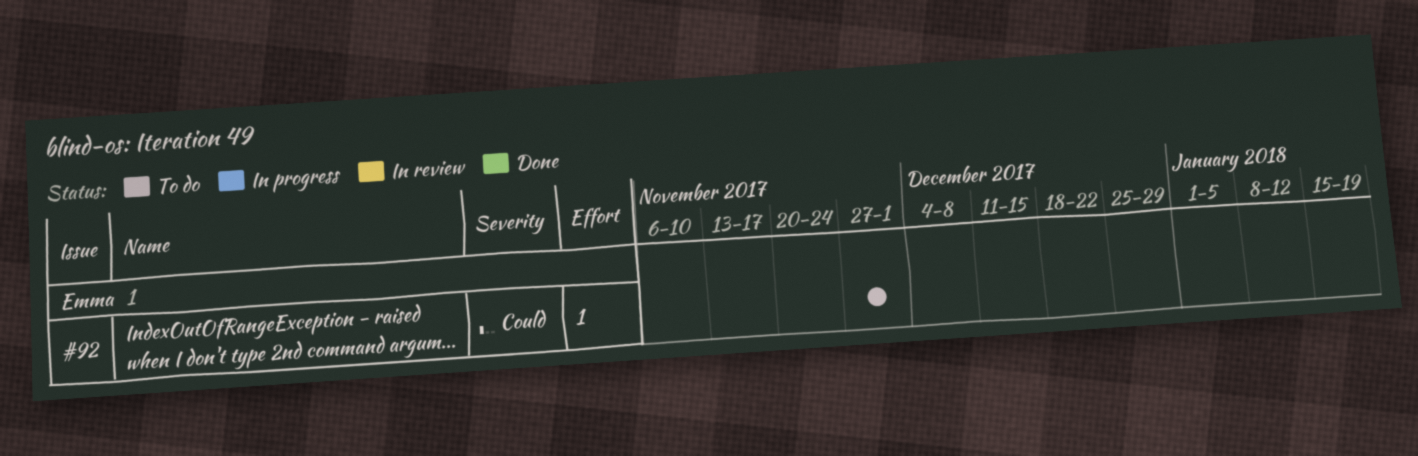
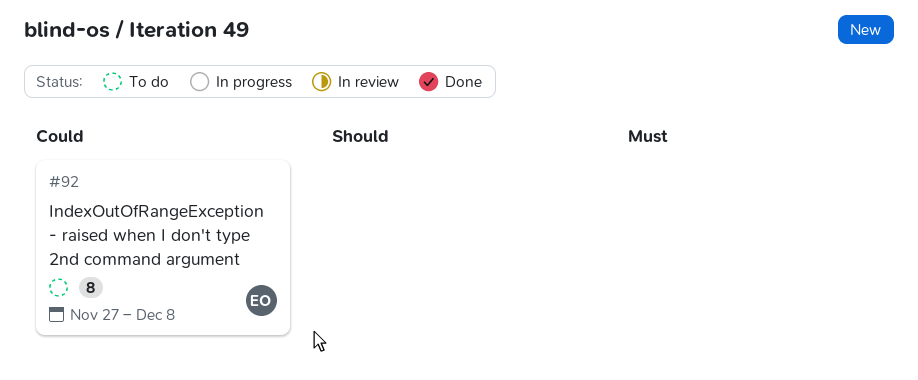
#92, estimate: 1 -> 8
#92, due: Dec 1 -> Dec 8

